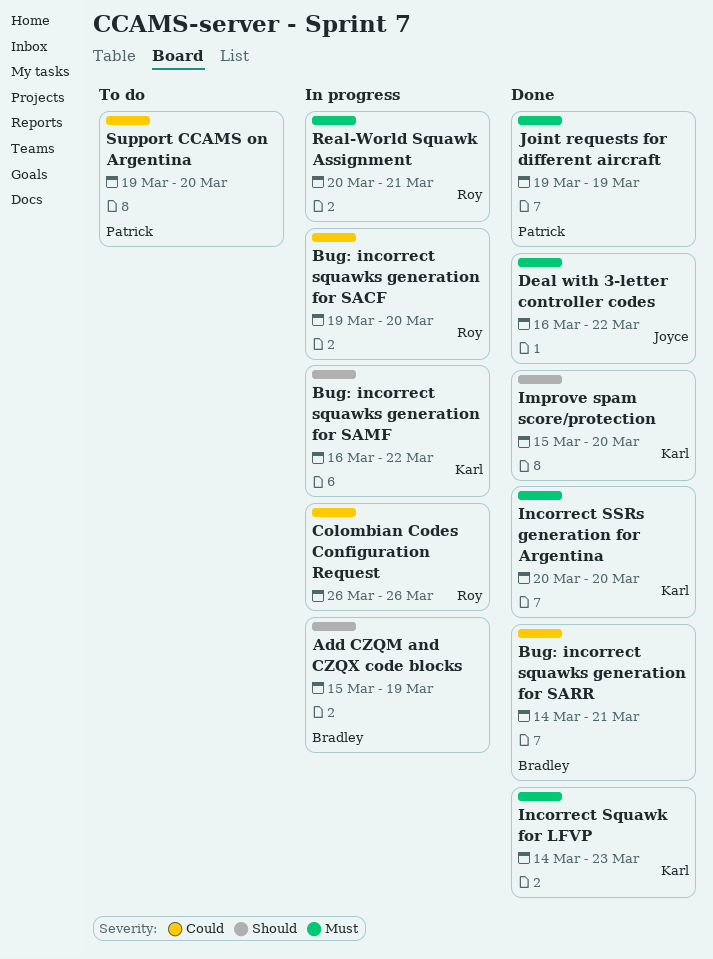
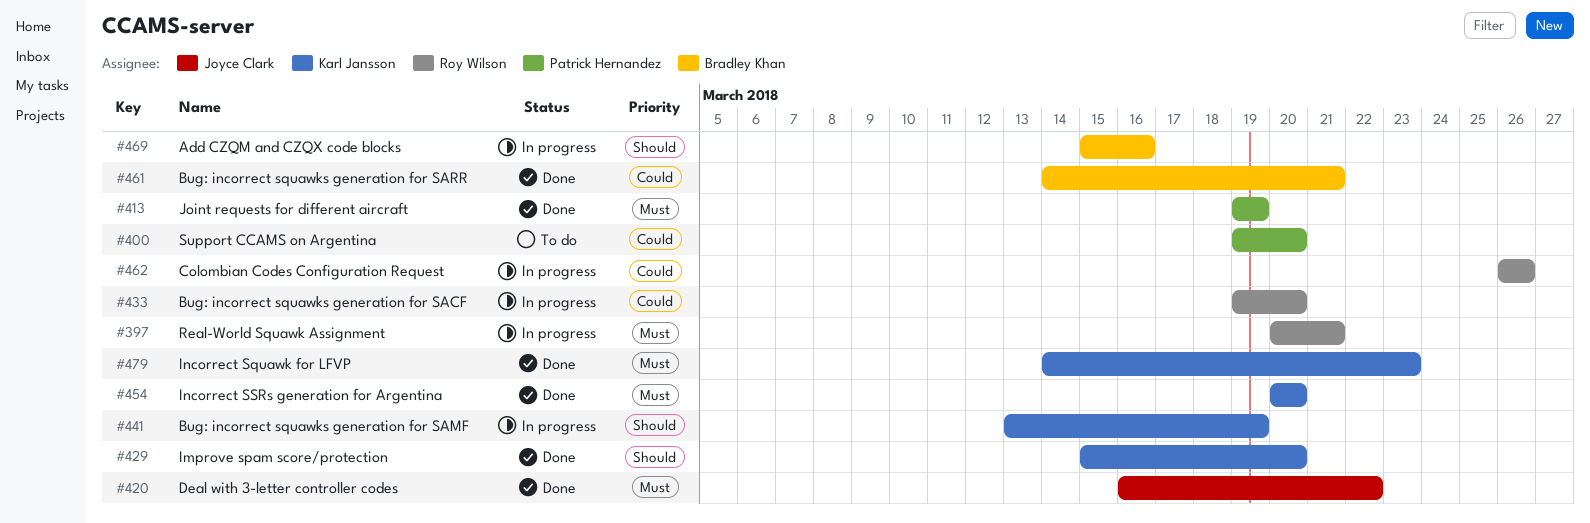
Add CZQM and CZQX code blocks, due: Mar 19 -> Mar 16
Bug: incorrect squawks generation for SAMF, start: Mar 16 -> Mar 13
Bug: incorrect squawks generation for SAMF, due: Mar 22 -> Mar 19

